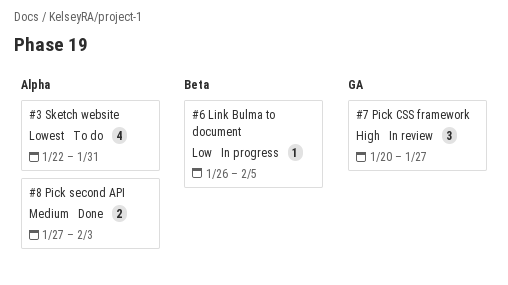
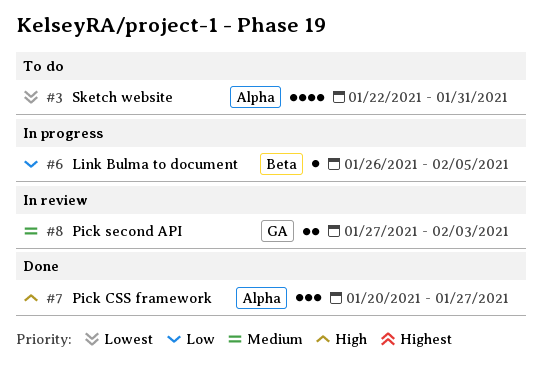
#7, status: In review -> Done
#7, label: GA -> Alpha
#8, status: Done -> In review
#8, label: Alpha -> GA

